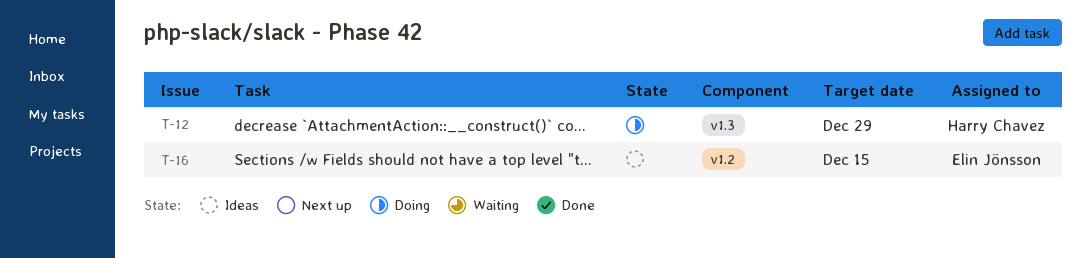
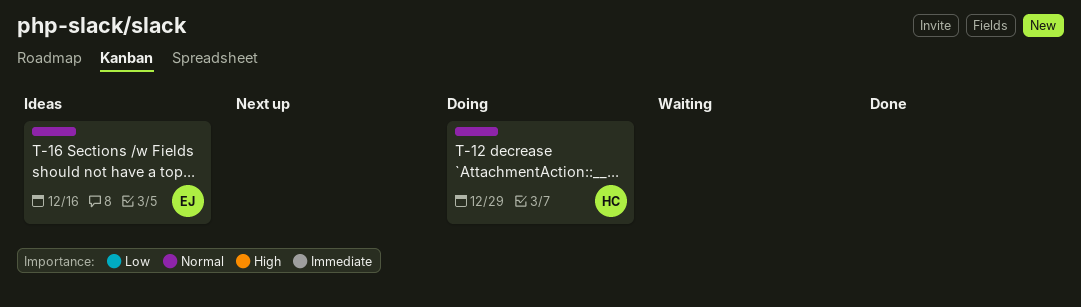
T-16, due: Dec 15 -> Dec 16

